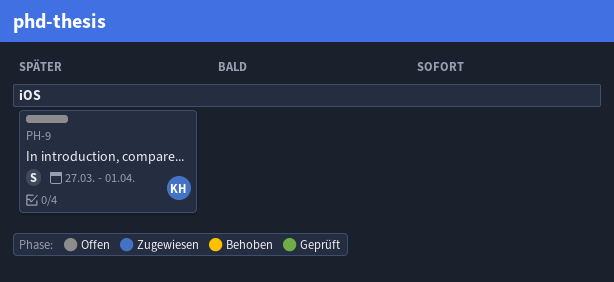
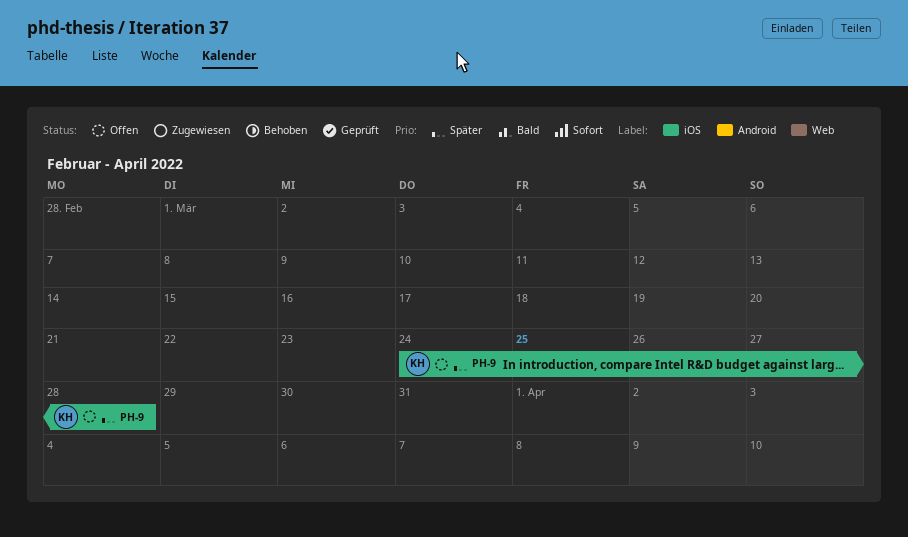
PH-9, start: Mar 27 -> Mar 24
PH-9, due: Apr 1 -> Mar 28

